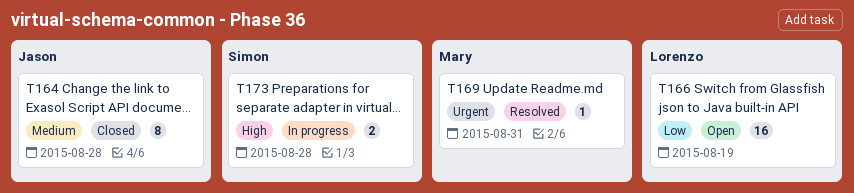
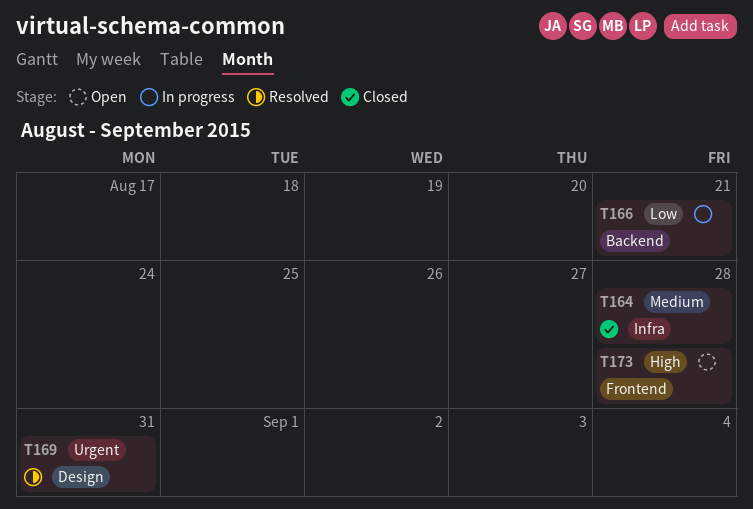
T166, status: Open -> In progress
T166, due: Aug 19 -> Aug 21
T173, status: In progress -> Open

